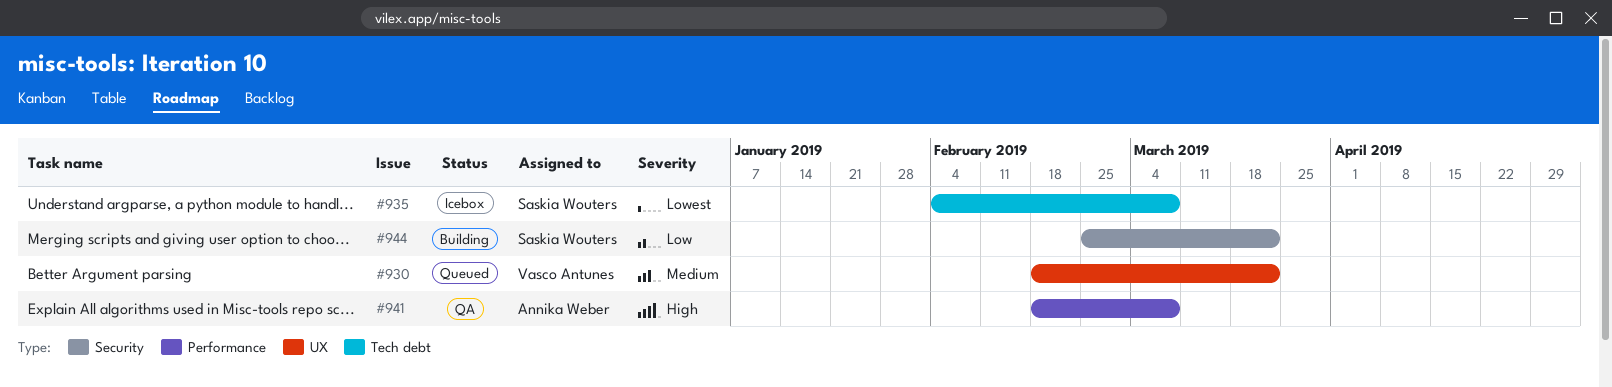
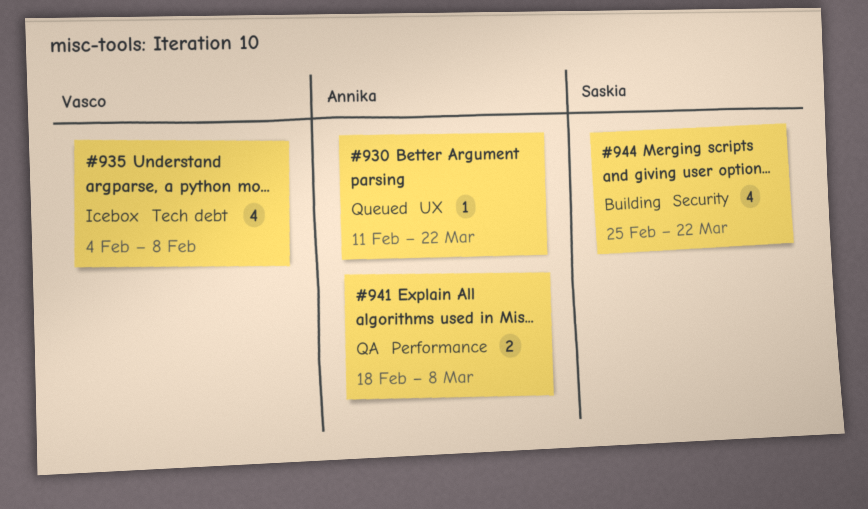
#930, owner: Vasco Antunes -> Annika Weber
#930, start: Feb 18 -> Feb 11
#935, owner: Saskia Wouters -> Vasco Antunes
#935, due: Mar 8 -> Feb 8

